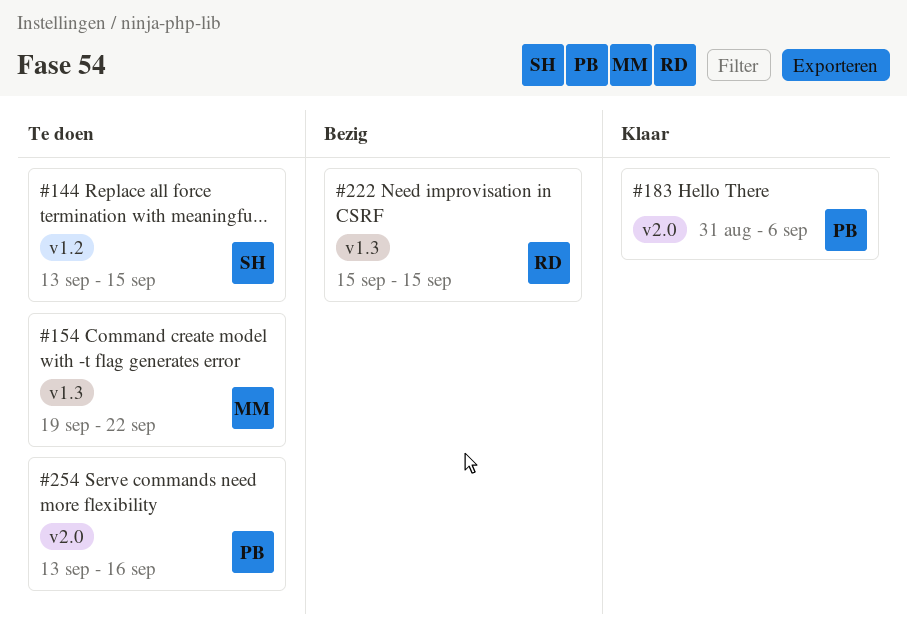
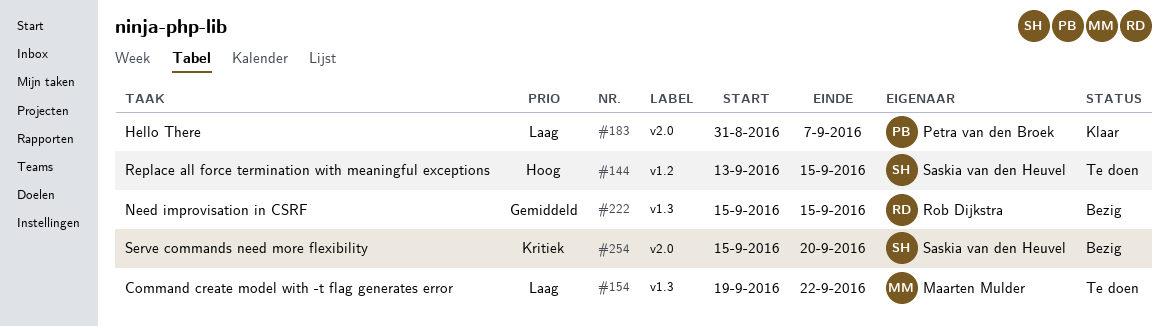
#183, due: Sep 6 -> Sep 7
#254, status: Te doen -> Bezig
#254, owner: Petra van den Broek -> Saskia van den Heuvel
#254, start: Sep 13 -> Sep 15
#254, due: Sep 16 -> Sep 20

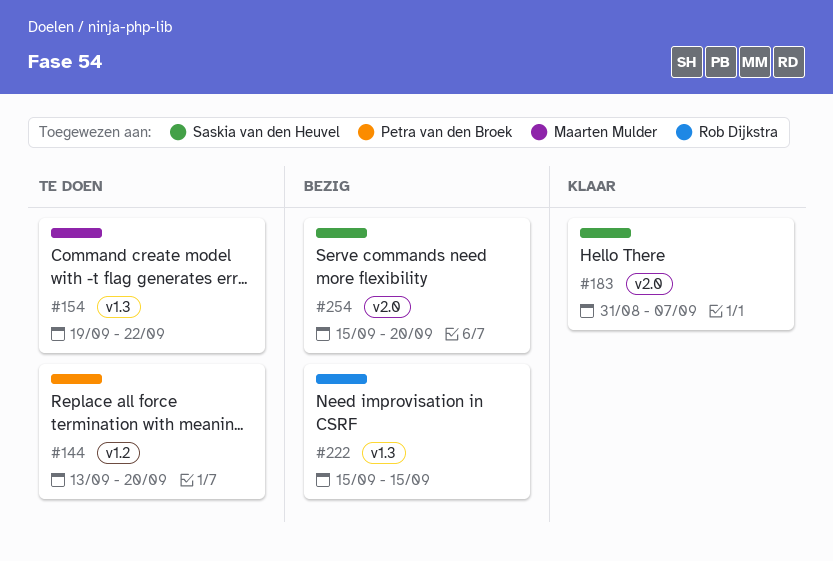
#144, owner: Saskia van den Heuvel -> Petra van den Broek
#144, due: Sep 15 -> Sep 20
#183, owner: Petra van den Broek -> Saskia van den Heuvel

